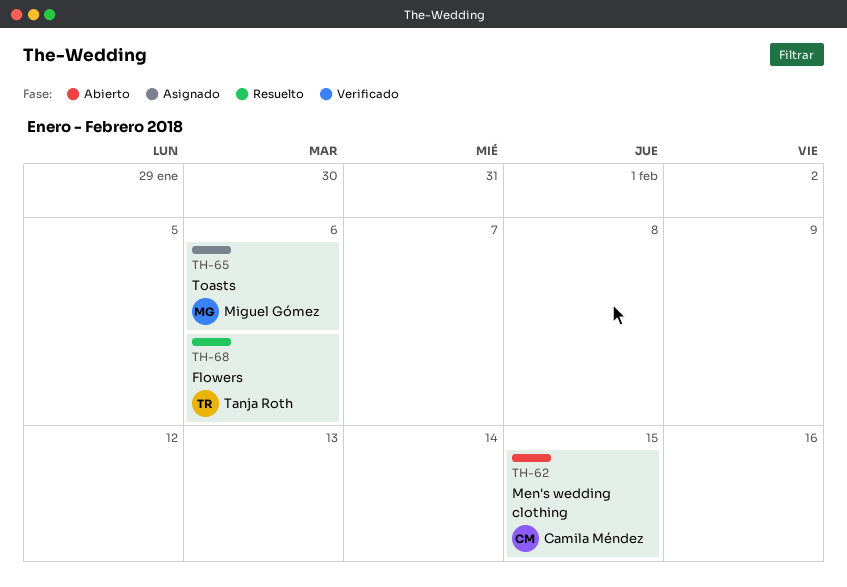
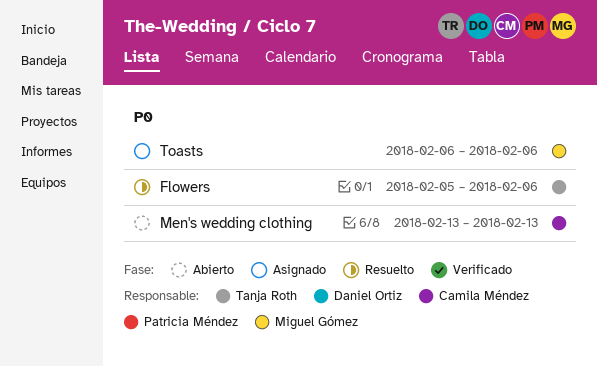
Men's wedding clothing, due: Feb 15 -> Feb 13

